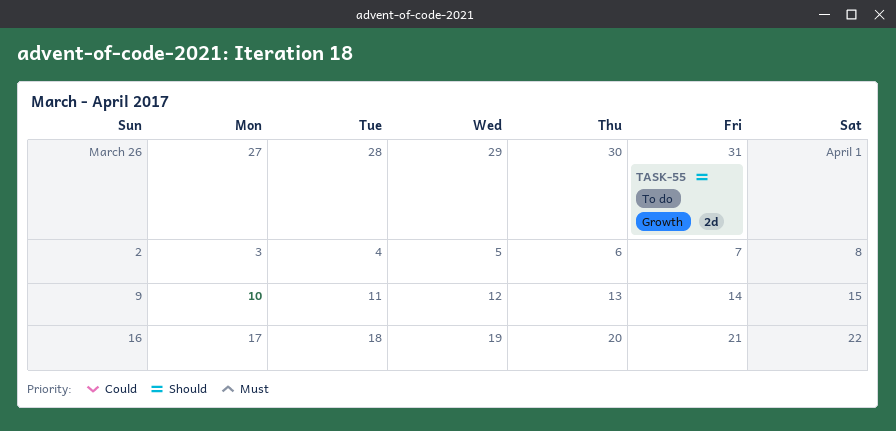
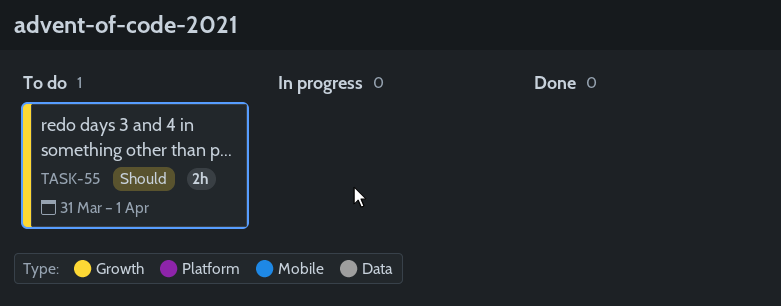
TASK-55, estimate: 2d -> 2h
TASK-55, due: Mar 31 -> Apr 1

